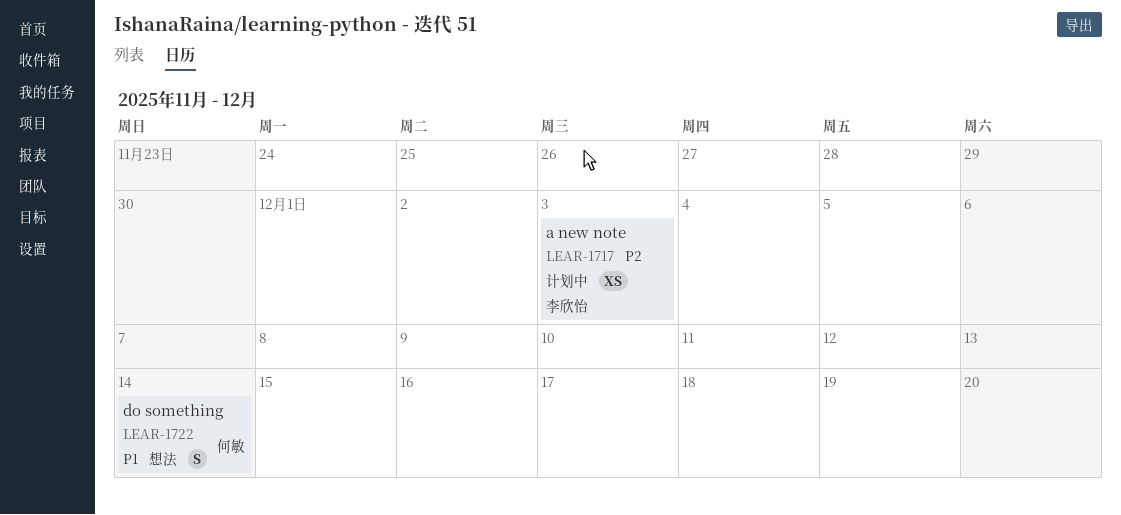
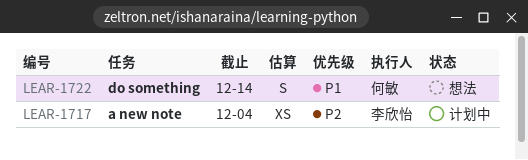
LEAR-1717, due: Dec 3 -> Dec 4

